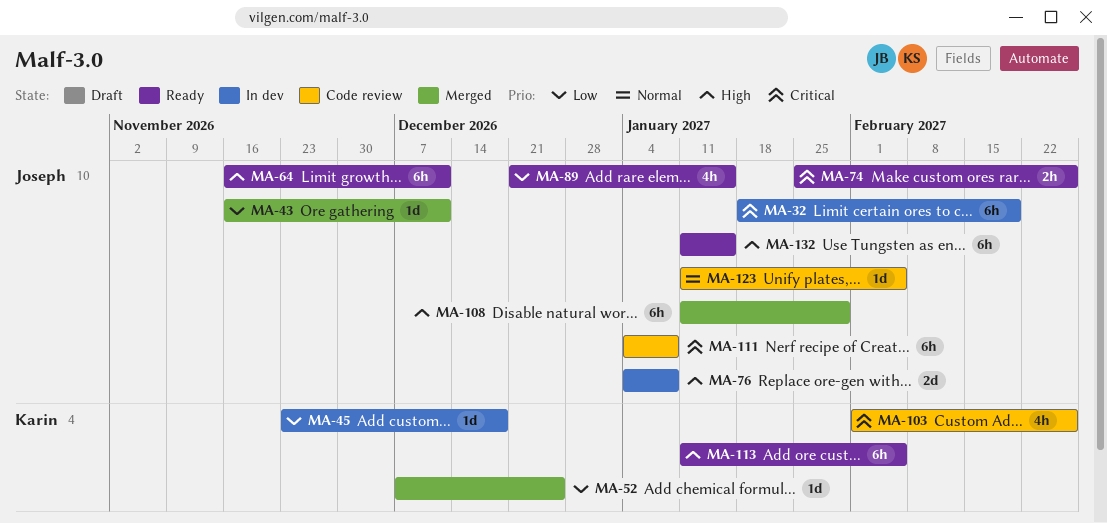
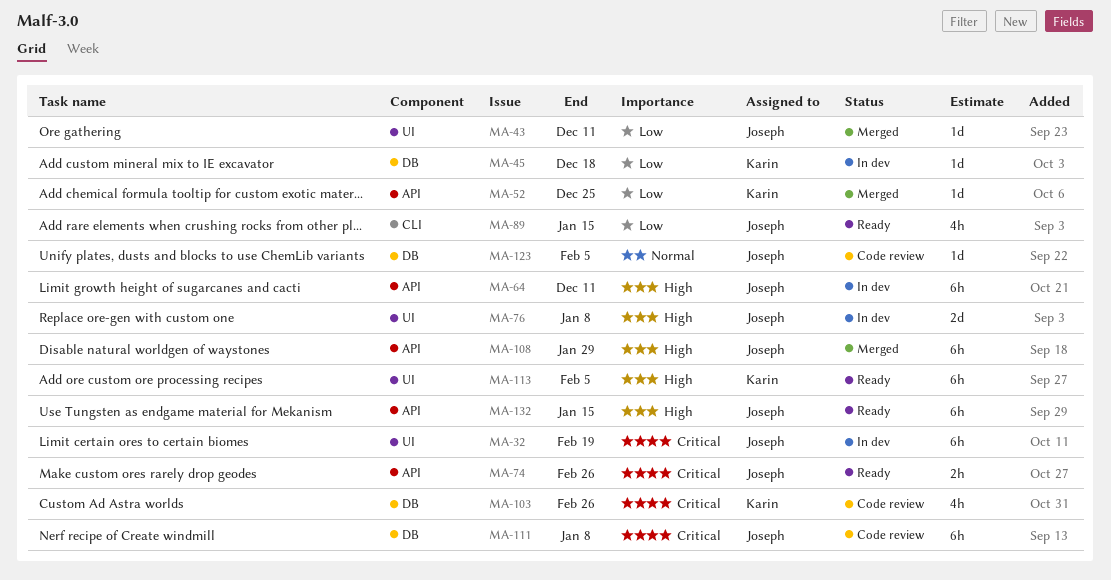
MA-64, status: Ready -> In dev

